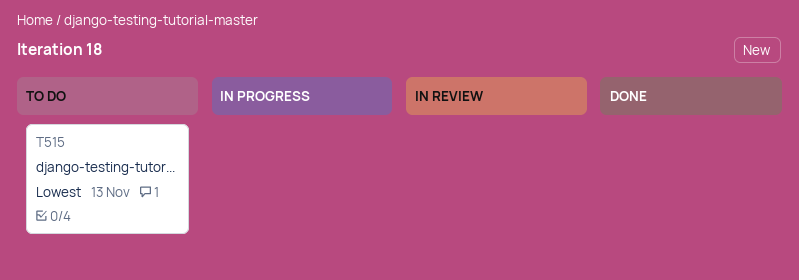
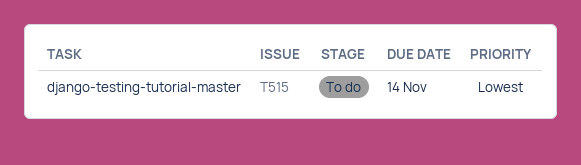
T515, due: Nov 13 -> Nov 14

